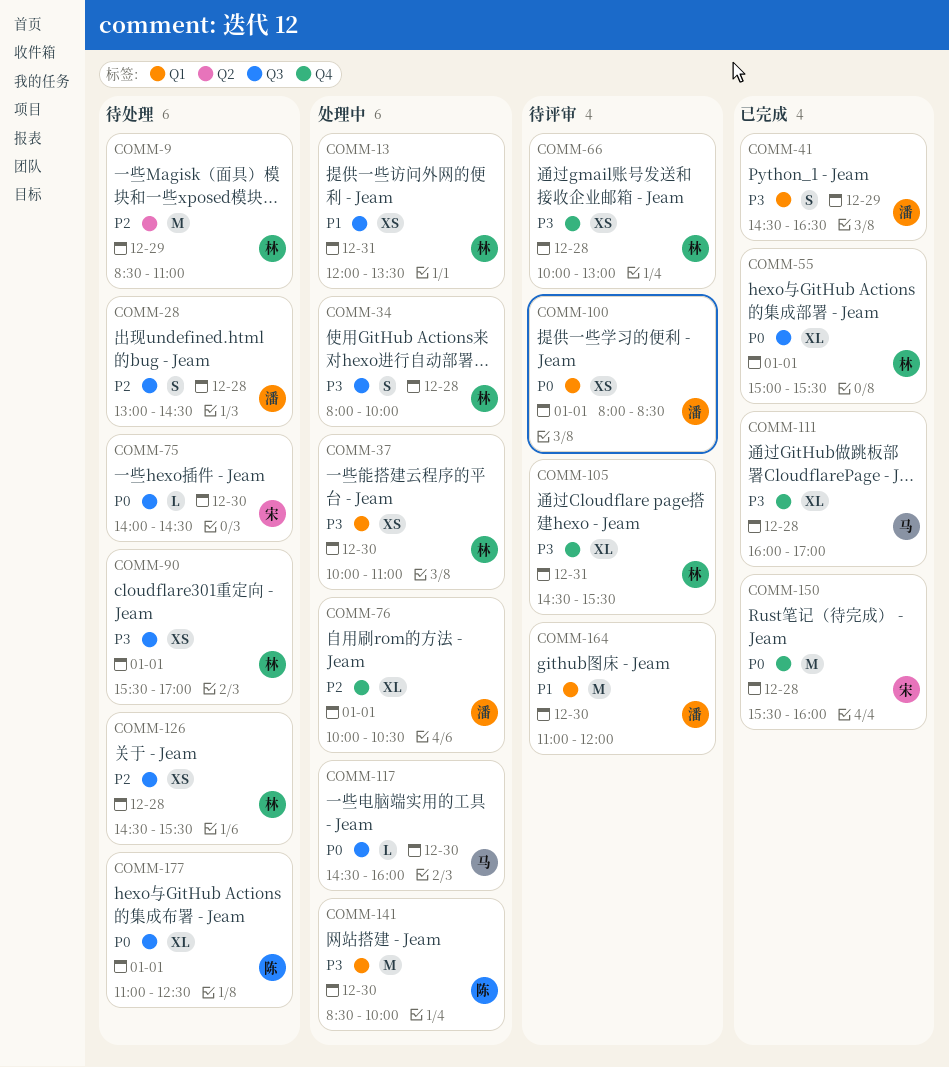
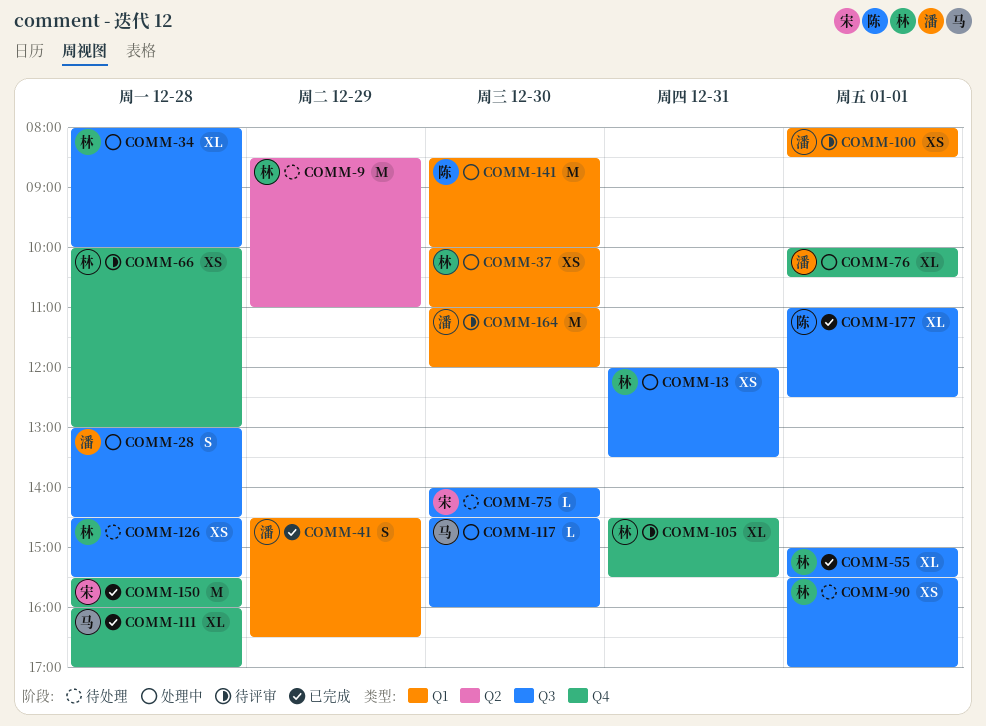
COMM-28, status: 待处理 -> 处理中
COMM-34, estimate: S -> XL
COMM-177, status: 待处理 -> 已完成

